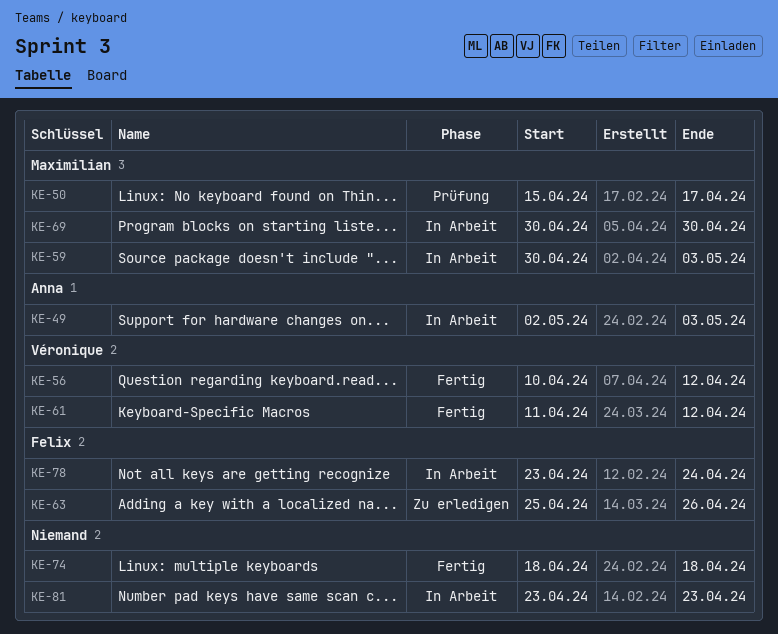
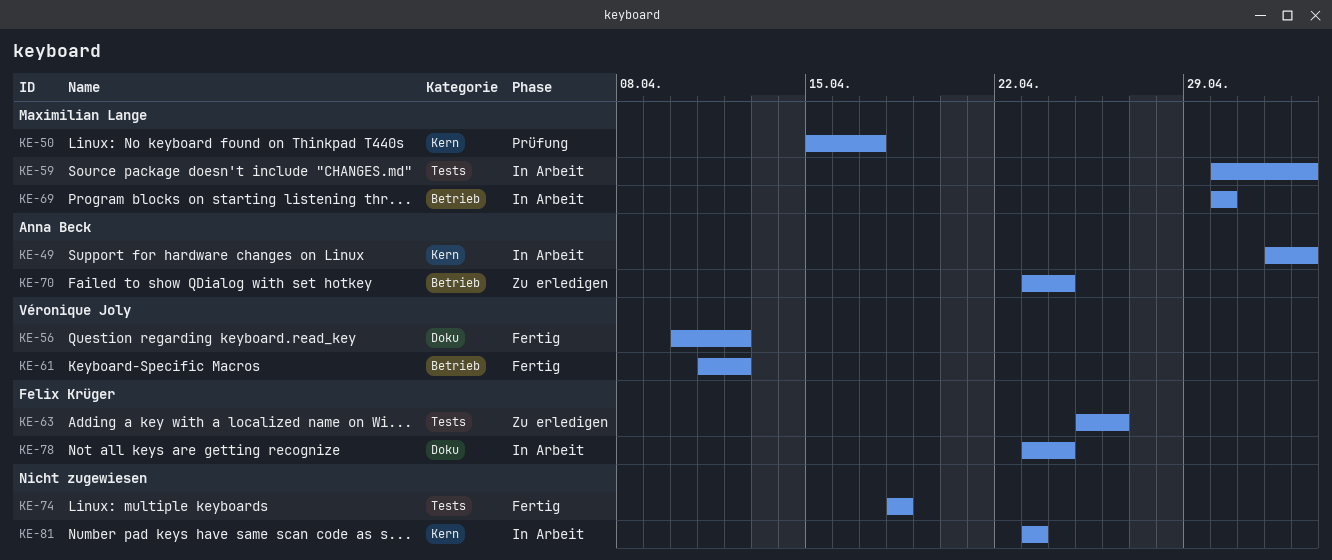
KE-70: none -> present

